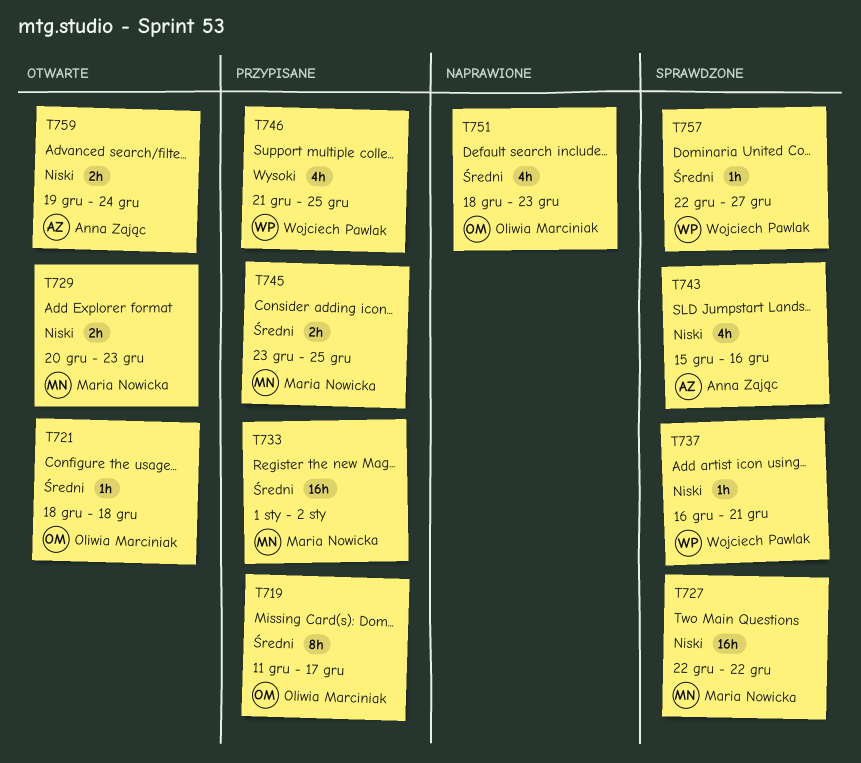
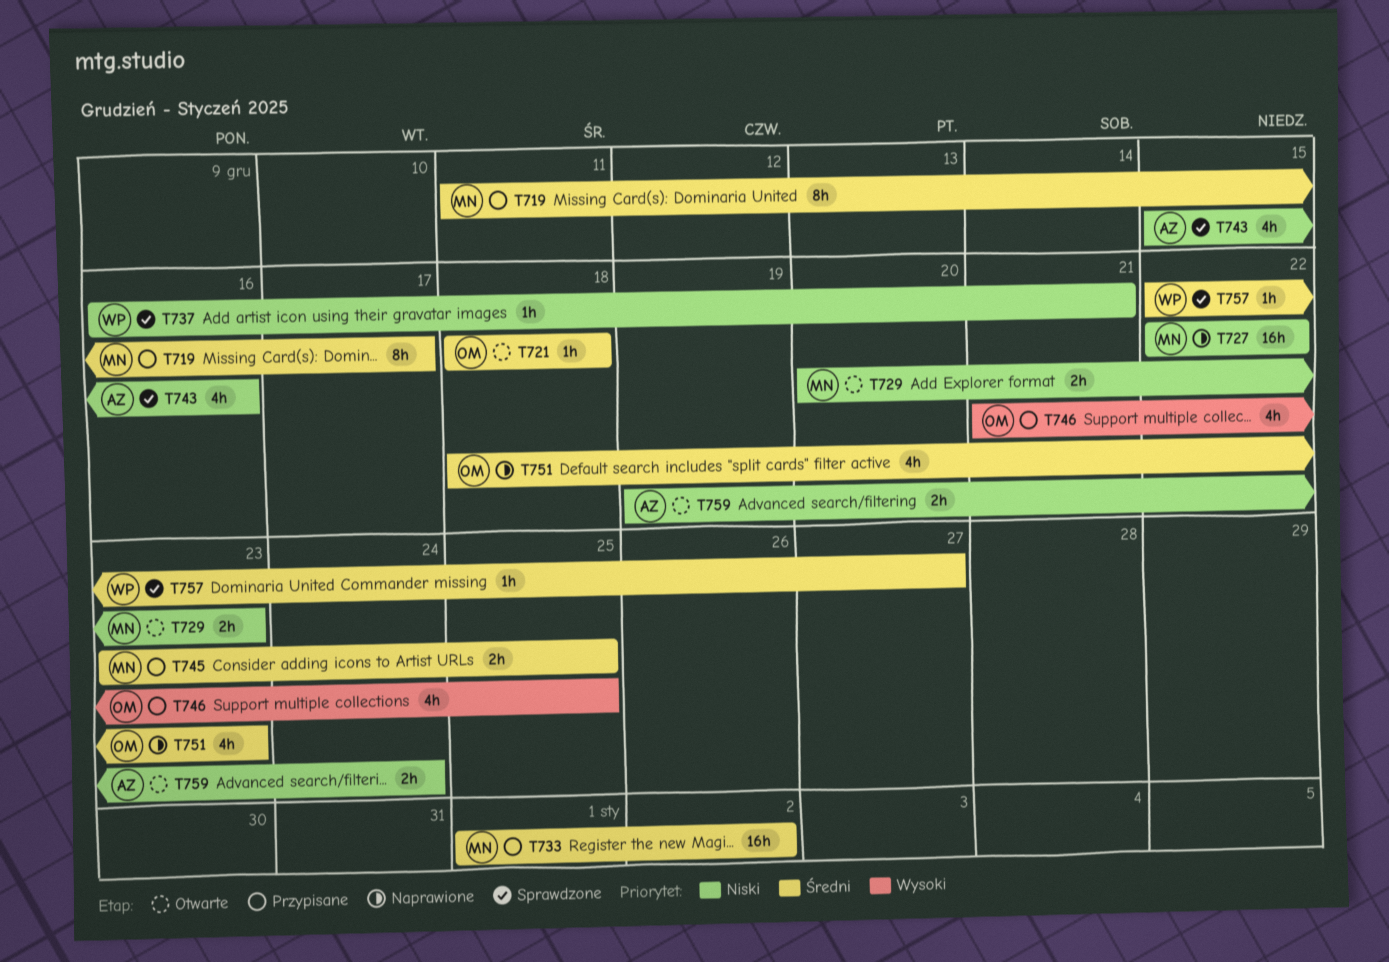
T719, owner: Oliwia Marciniak -> Maria Nowicka
T727, status: Sprawdzone -> Naprawione
T746, owner: Wojciech Pawlak -> Oliwia Marciniak

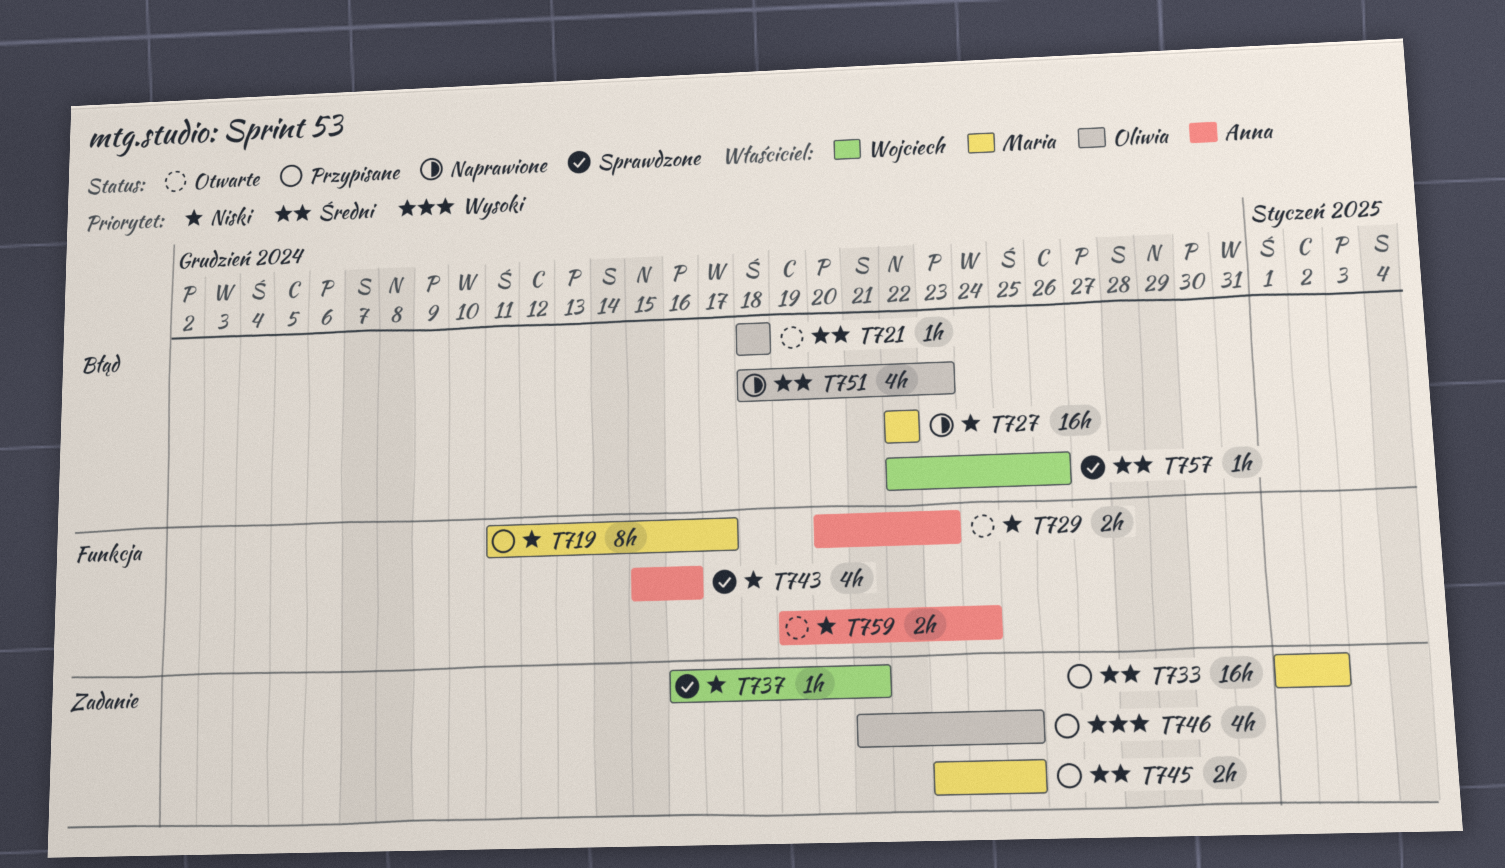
T719, priority: Średni -> Niski
T729, owner: Maria -> Anna
T757, due: Dec 27 -> Dec 26

